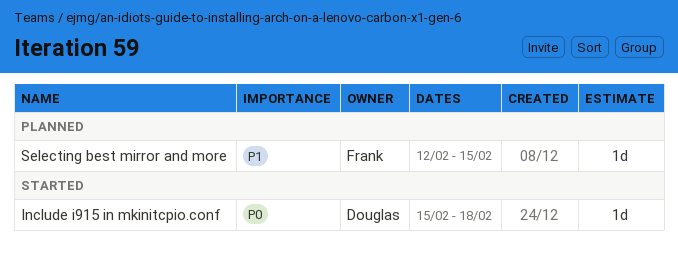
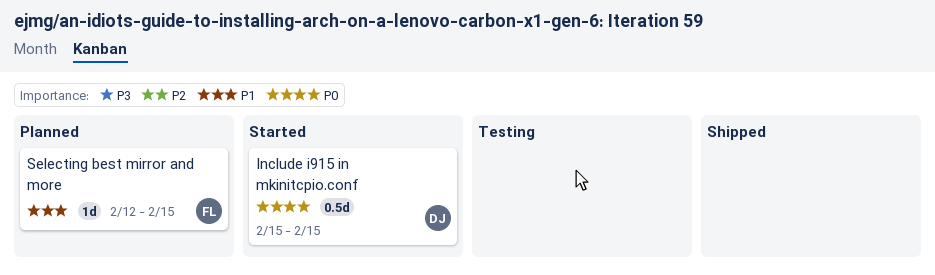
Include i915 in mkinitcpio.conf, estimate: 1d -> 0.5d
Include i915 in mkinitcpio.conf, due: Feb 18 -> Feb 15

